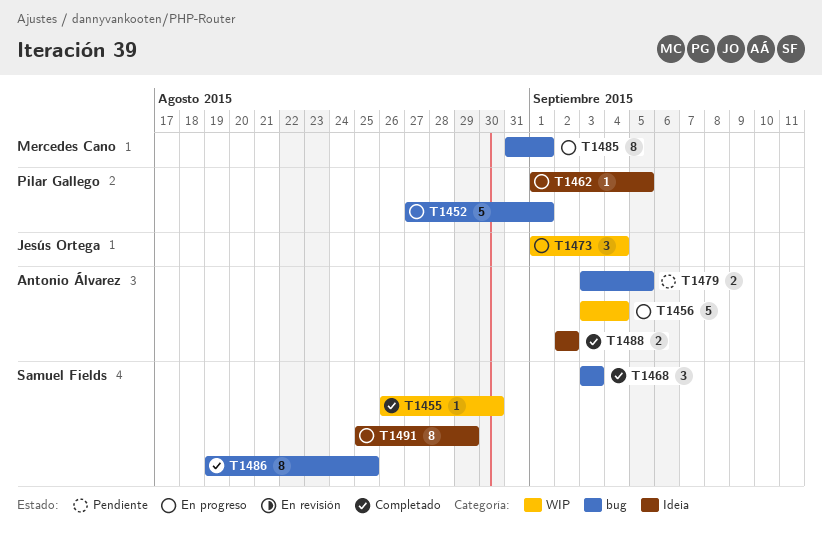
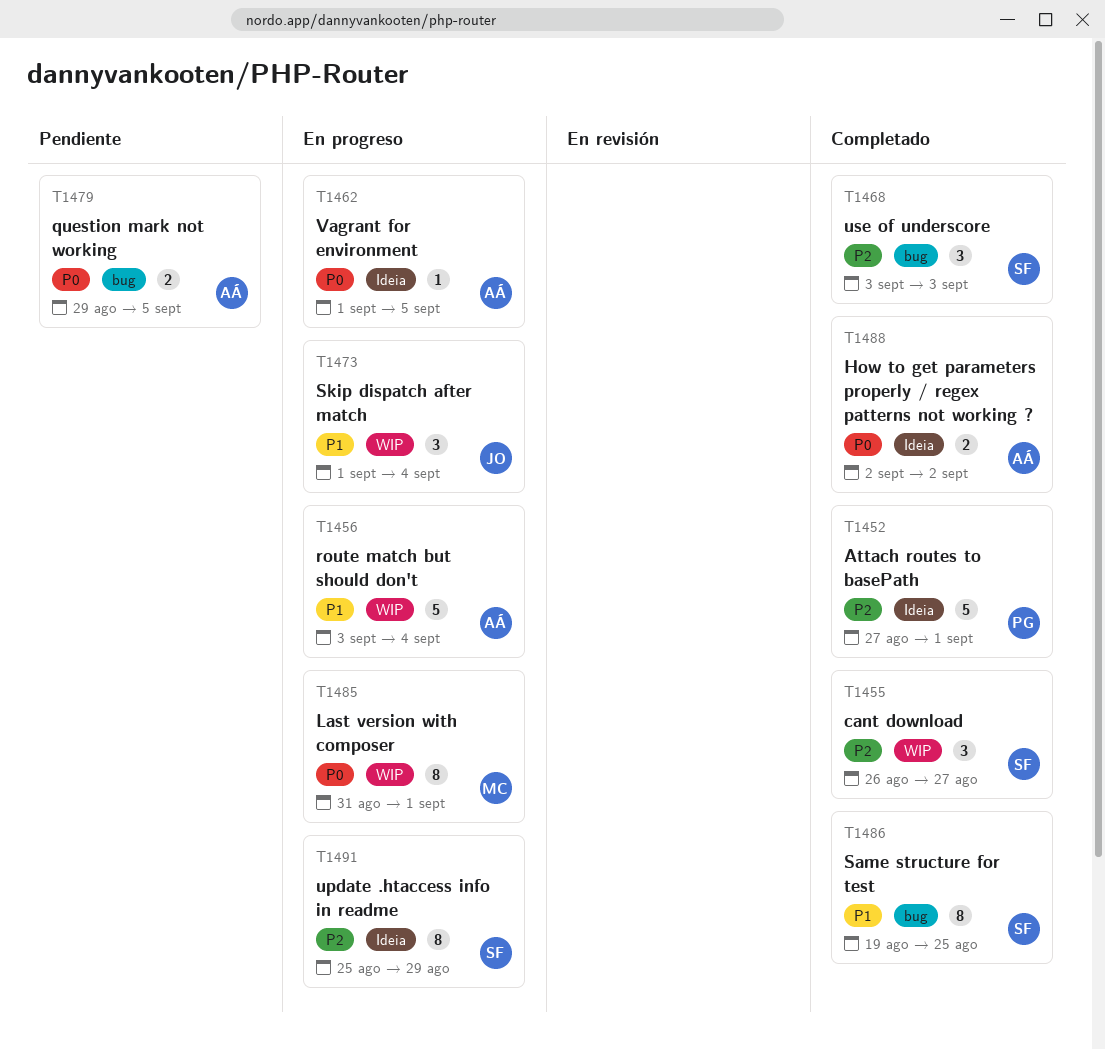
T1452, status: En progreso -> Completado
T1452, label: bug -> Ideia
T1455, estimate: 1 -> 3
T1455, due: Aug 30 -> Aug 27
T1462, owner: Pilar Gallego -> Antonio Álvarez
T1479, start: Sep 3 -> Aug 29
T1485, label: bug -> WIP

